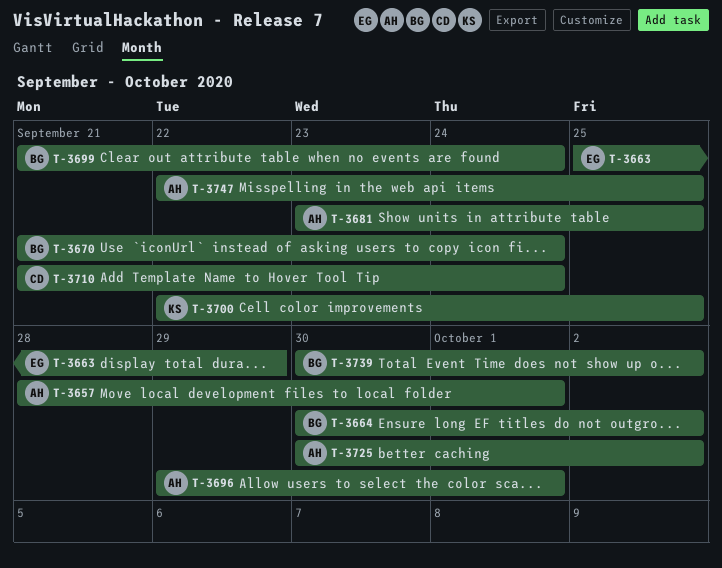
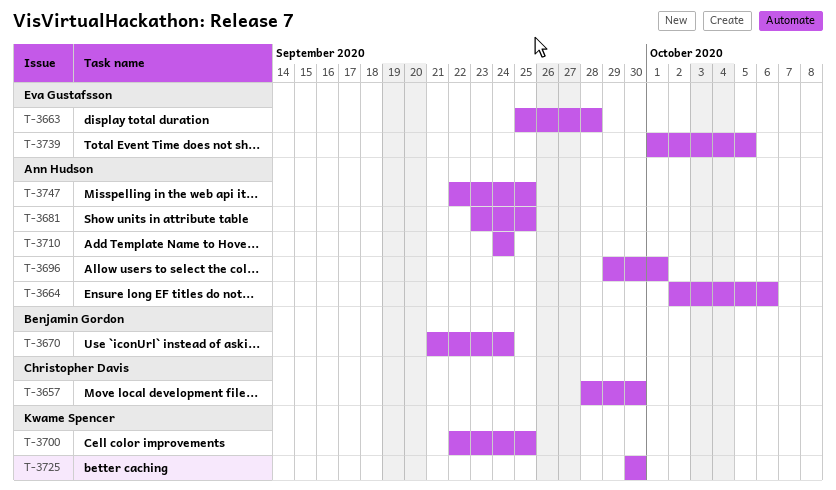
T-3657, owner: Ann Hudson -> Christopher Davis
T-3657, due: Oct 1 -> Sep 30
T-3663, due: Sep 29 -> Sep 28
T-3664, owner: Benjamin Gordon -> Ann Hudson
T-3664, start: Sep 30 -> Oct 2
T-3664, due: Oct 2 -> Oct 6
T-3699: present -> none
T-3710, owner: Christopher Davis -> Ann Hudson
T-3710, start: Sep 21 -> Sep 24
T-3725, owner: Ann Hudson -> Kwame Spencer
T-3725, due: Oct 2 -> Sep 30
T-3739, owner: Benjamin Gordon -> Eva Gustafsson
T-3739, start: Sep 30 -> Oct 1
T-3739, due: Oct 2 -> Oct 5

